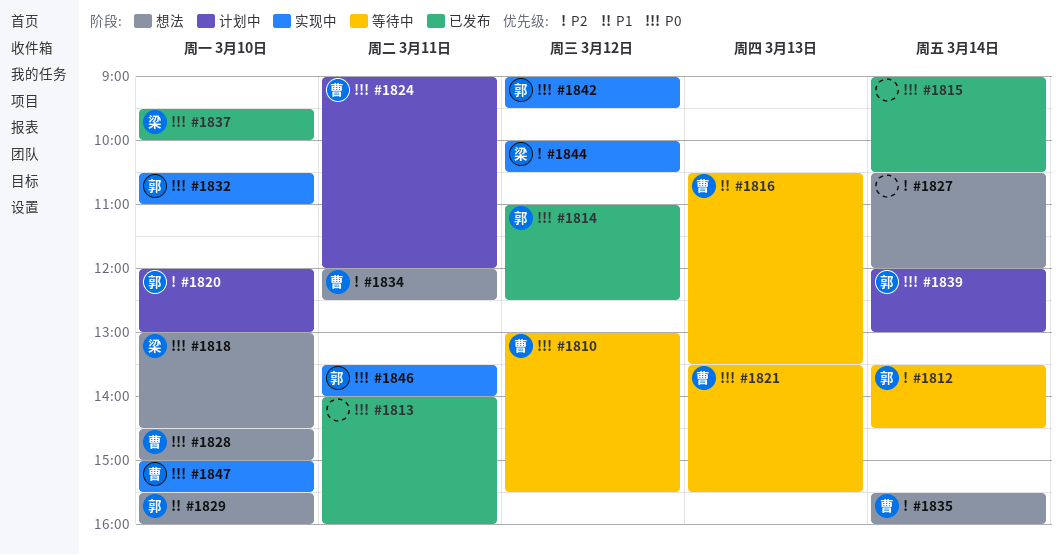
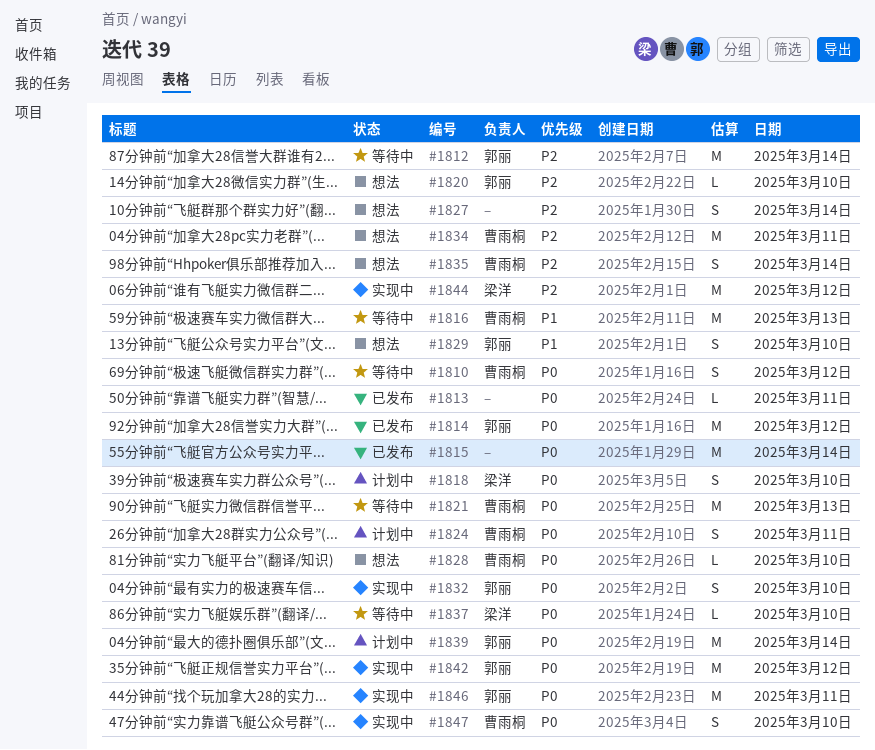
#1818, status: 想法 -> 计划中
#1820, status: 计划中 -> 想法
#1837, status: 已发布 -> 等待中

